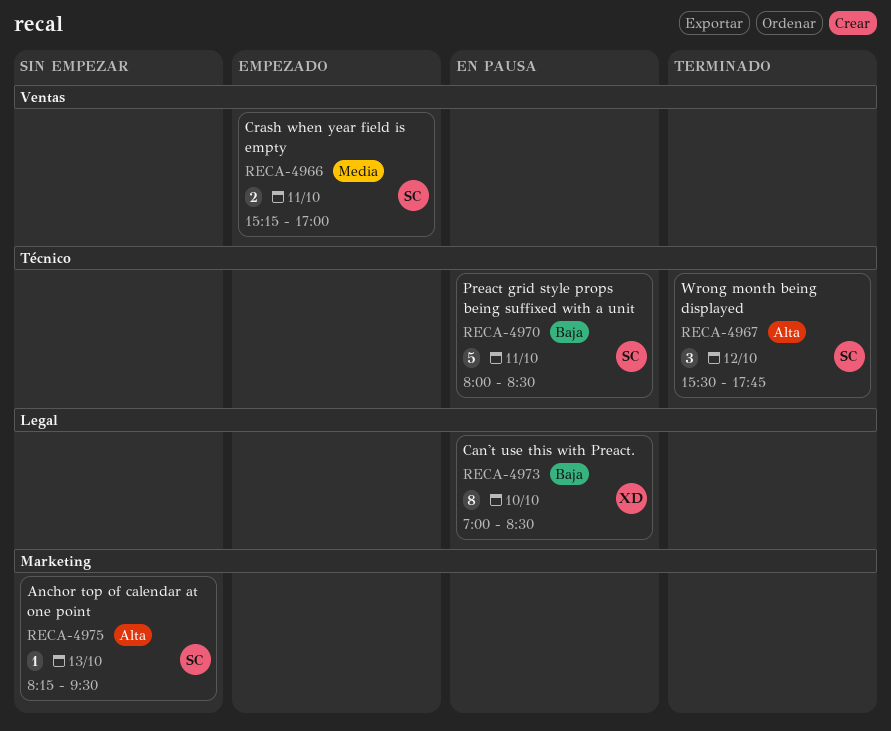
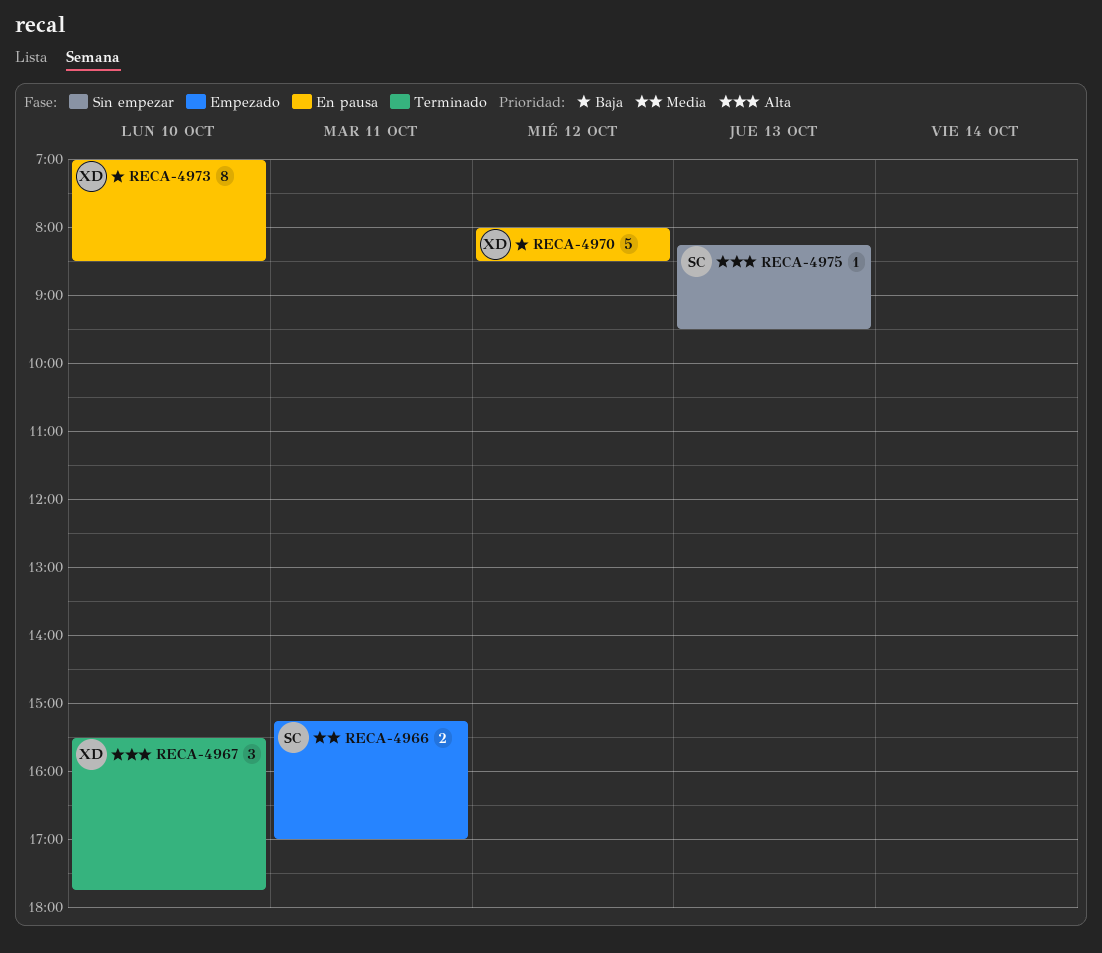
RECA-4967, owner: SC -> XD
RECA-4967, day: Oct 12 -> Oct 10
RECA-4970, owner: SC -> XD
RECA-4970, day: Oct 11 -> Oct 12

